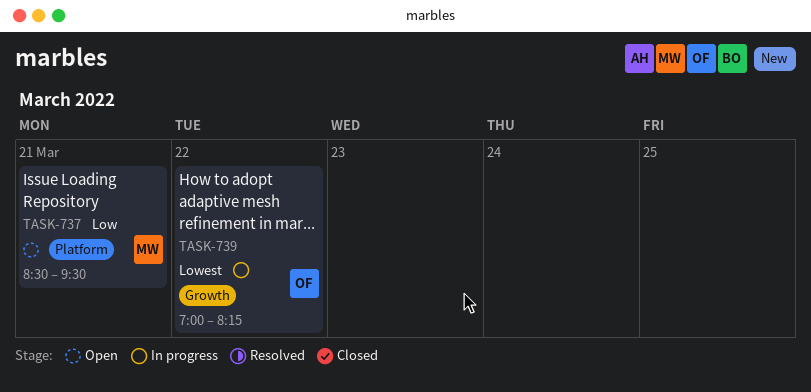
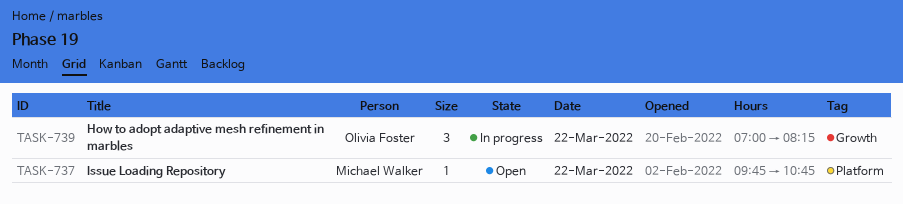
TASK-737, day: Mar 21 -> Mar 22
TASK-737, begins: 08:30 -> 09:45
TASK-737, ends: 09:30 -> 10:45

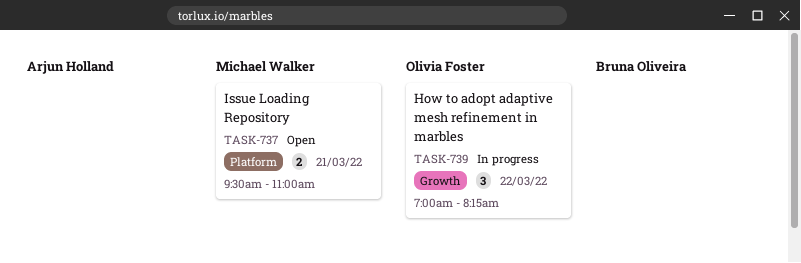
TASK-737, estimate: 1 -> 2
TASK-737, day: Mar 22 -> Mar 21
TASK-737, begins: 09:45 -> 09:30
TASK-737, ends: 10:45 -> 11:00

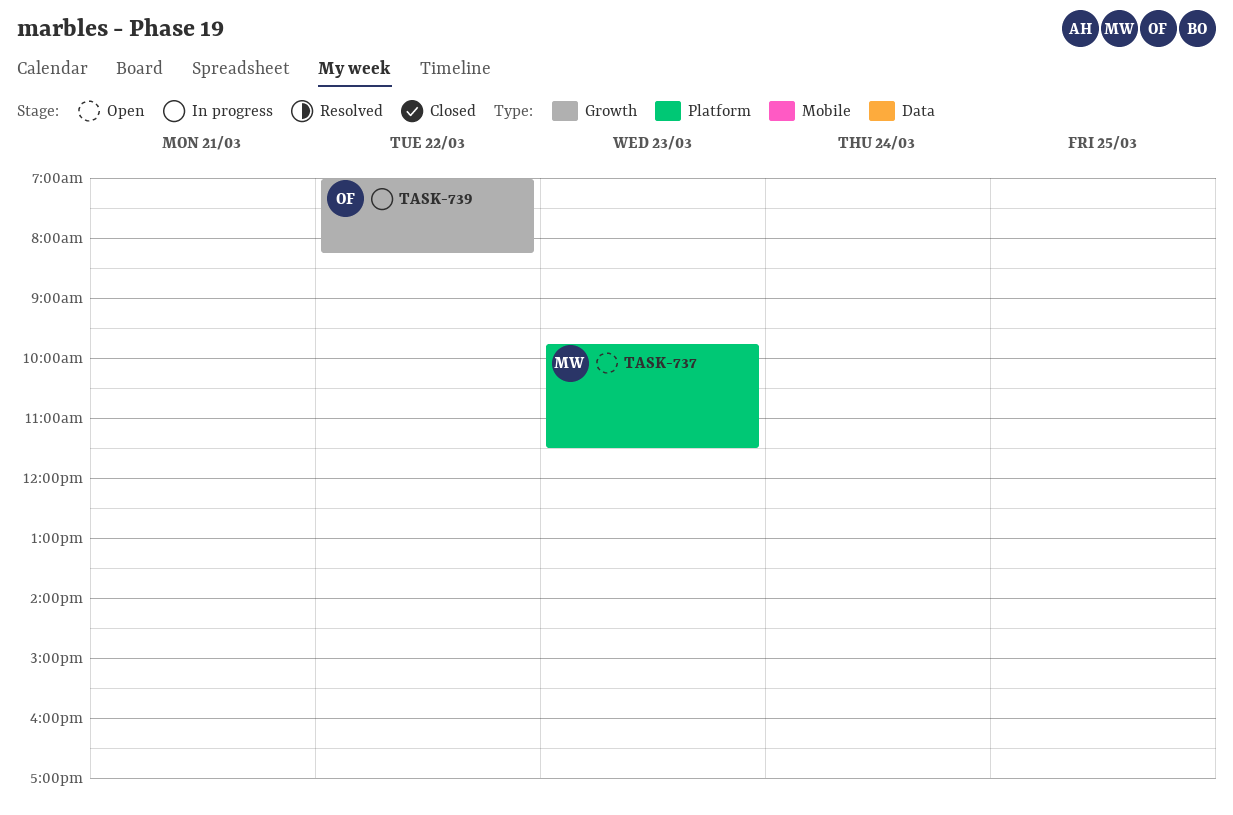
TASK-737, day: Mar 21 -> Mar 23
TASK-737, begins: 09:30 -> 09:45
TASK-737, ends: 11:00 -> 11:30

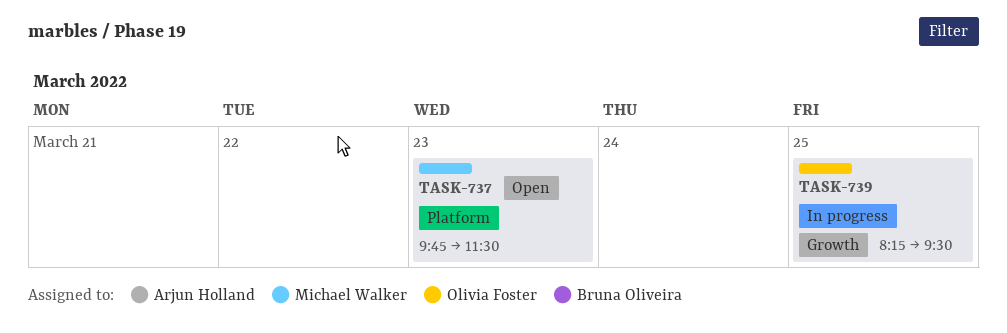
TASK-739, day: Mar 22 -> Mar 25
TASK-739, begins: 07:00 -> 08:15
TASK-739, ends: 08:15 -> 09:30

